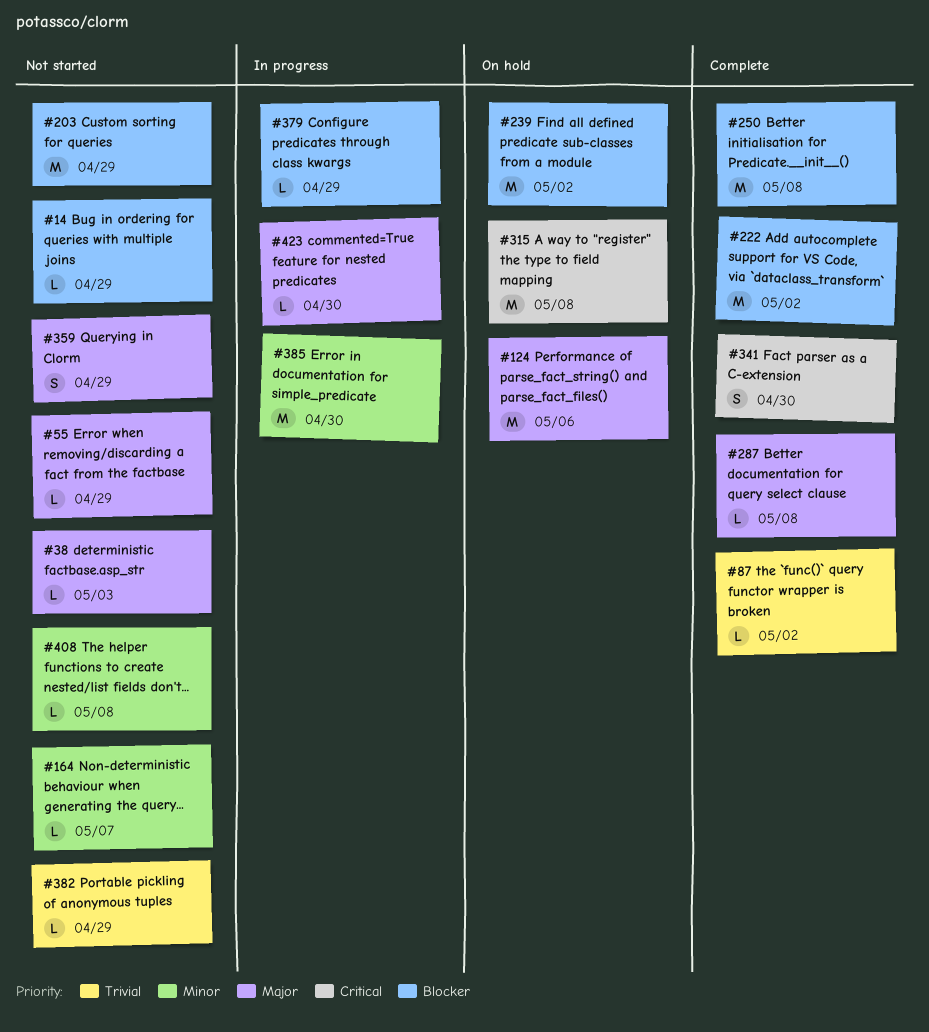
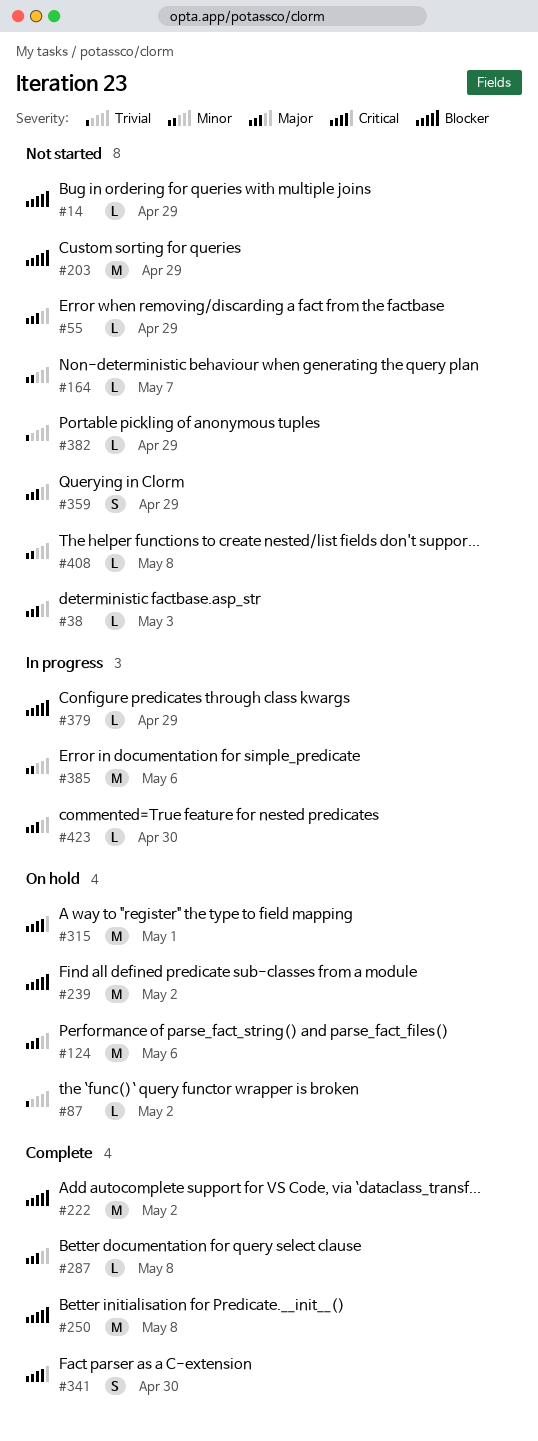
#87, status: Complete -> On hold
#315, due: May 8 -> May 1
#385, due: Apr 30 -> May 6

